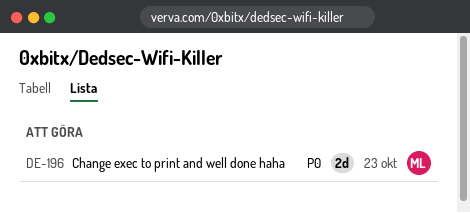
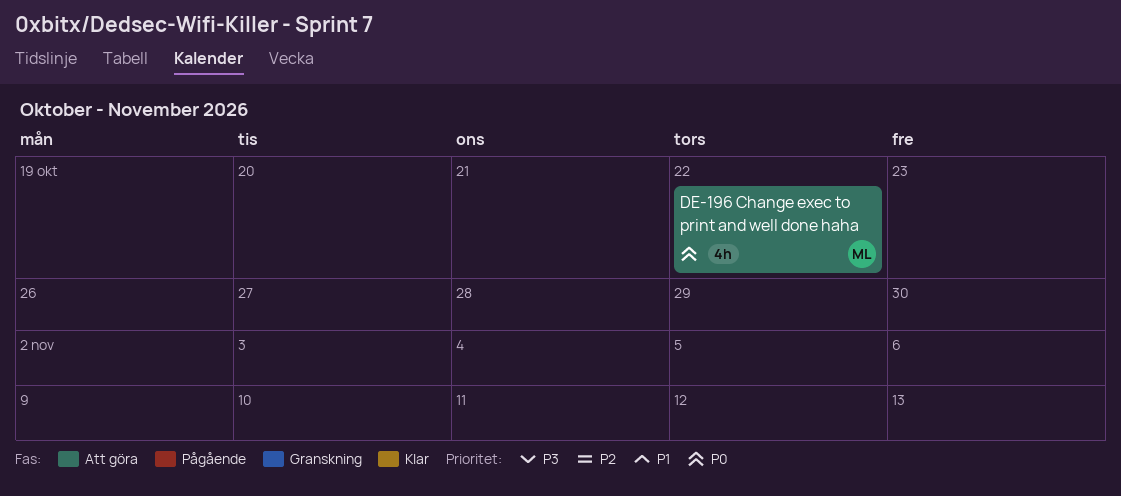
DE-196, estimate: 2d -> 4h
DE-196, due: Oct 23 -> Oct 22

